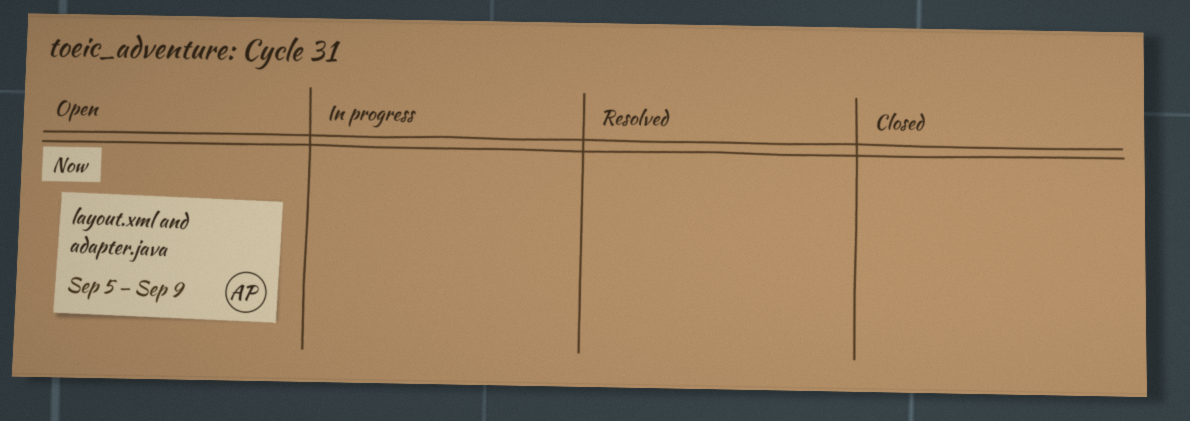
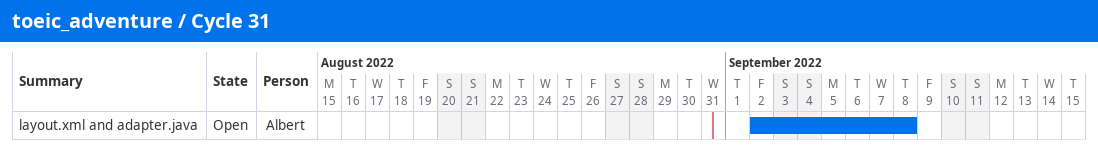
layout.xml and adapter.java, start: Sep 5 -> Sep 2
layout.xml and adapter.java, due: Sep 9 -> Sep 8

